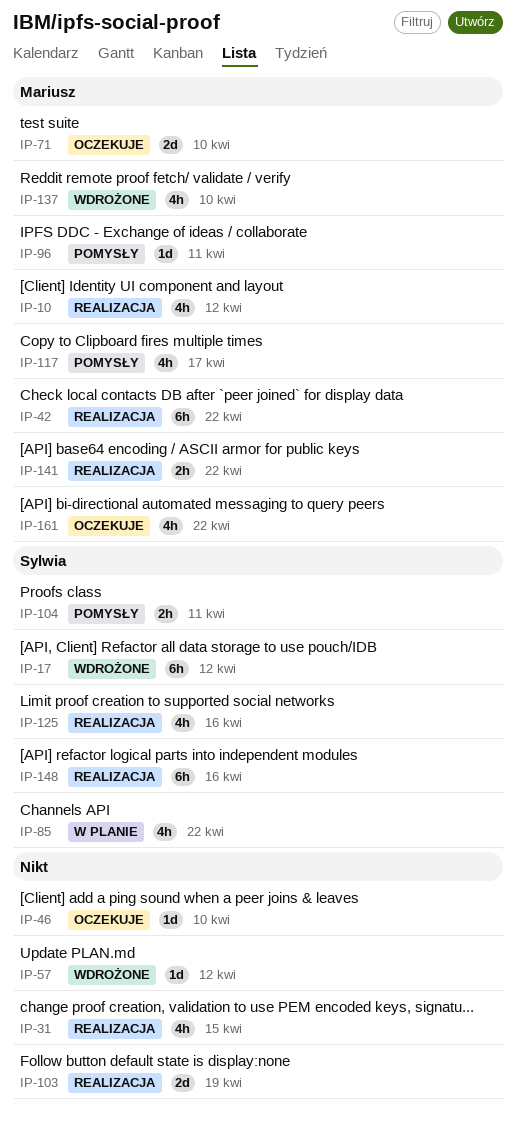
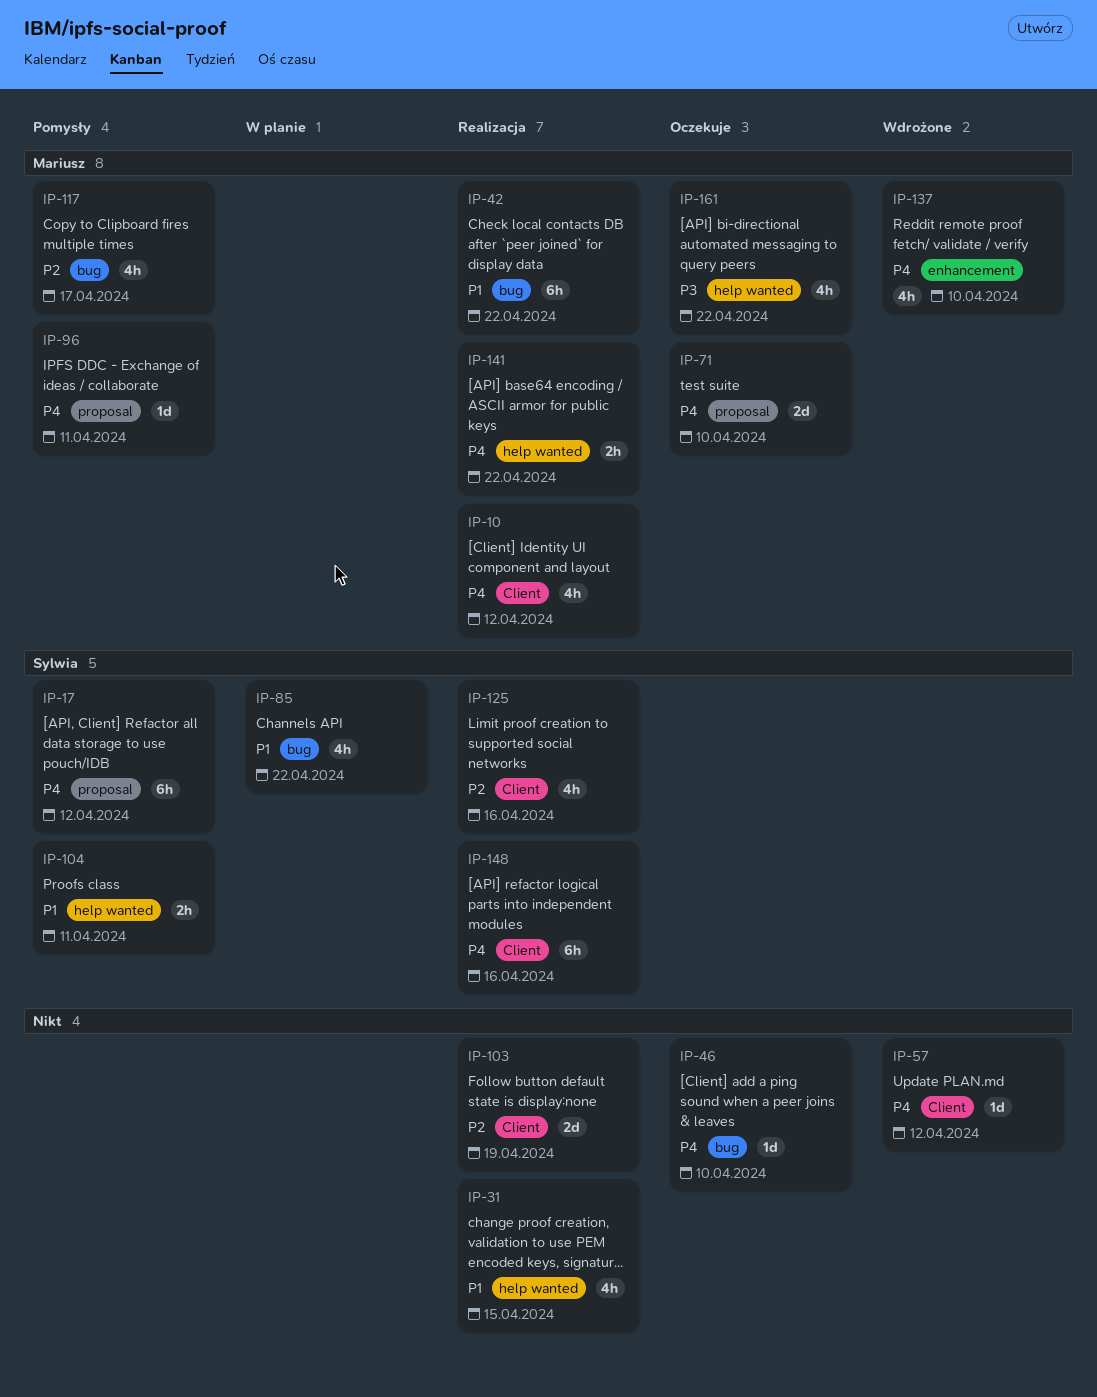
IP-17, status: Wdrożone -> Pomysły

